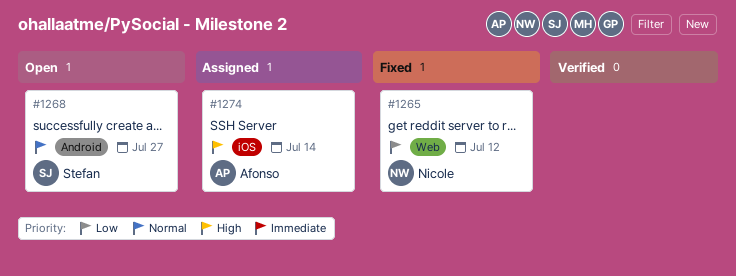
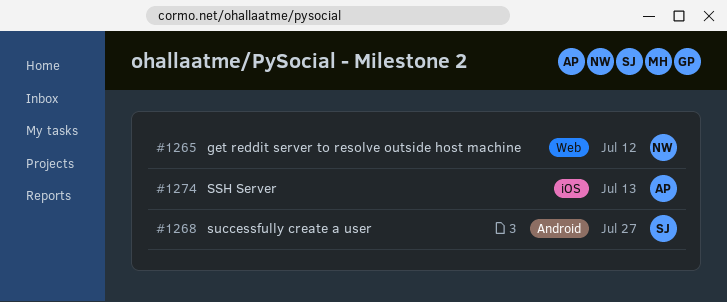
#1274, due: Jul 14 -> Jul 13

